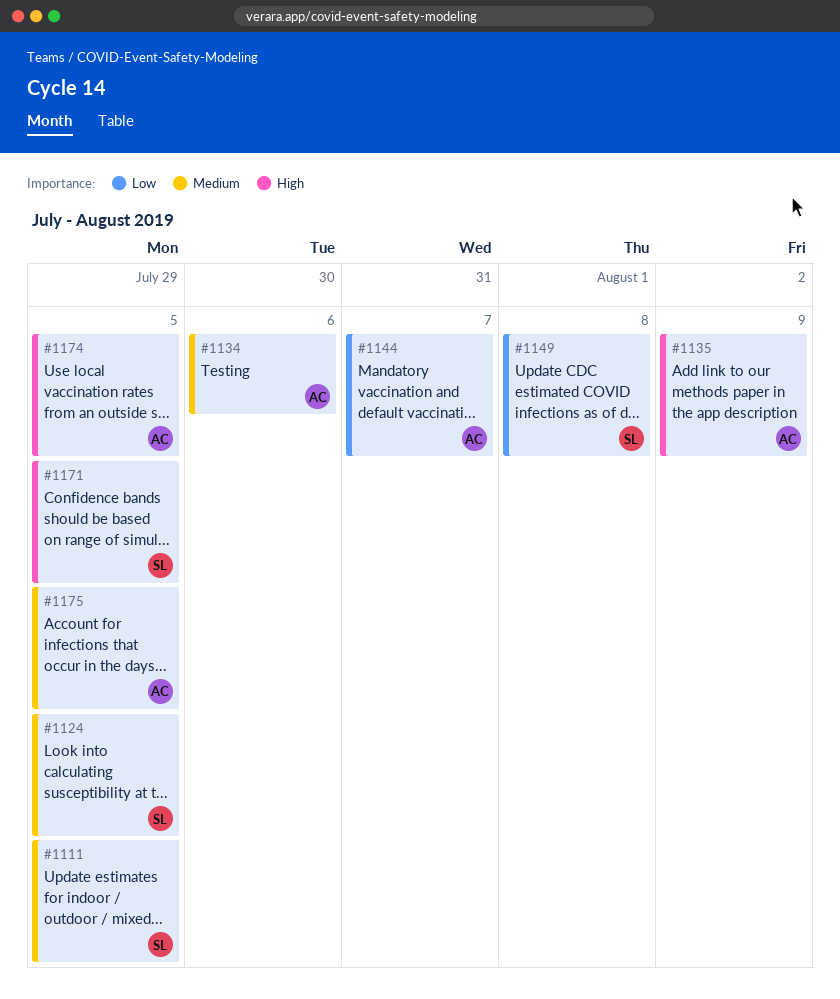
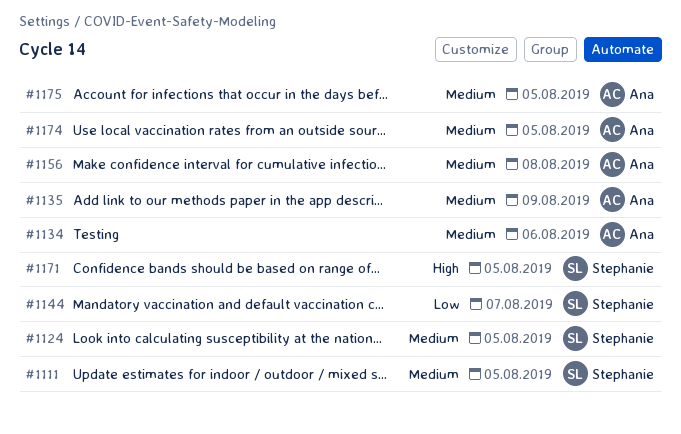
#1135, priority: High -> Medium
#1144, owner: Ana -> Stephanie
#1149: present -> none
#1156: none -> present
#1174, priority: High -> Medium

